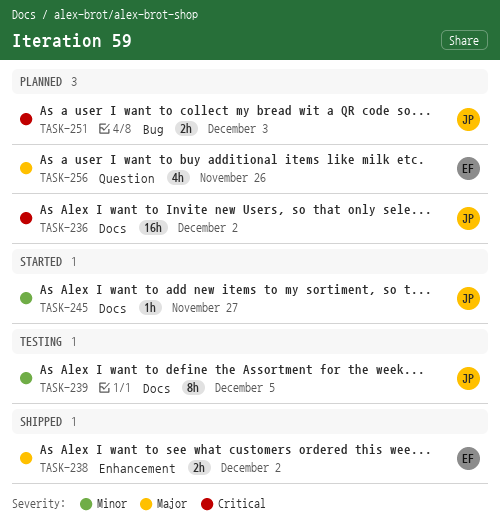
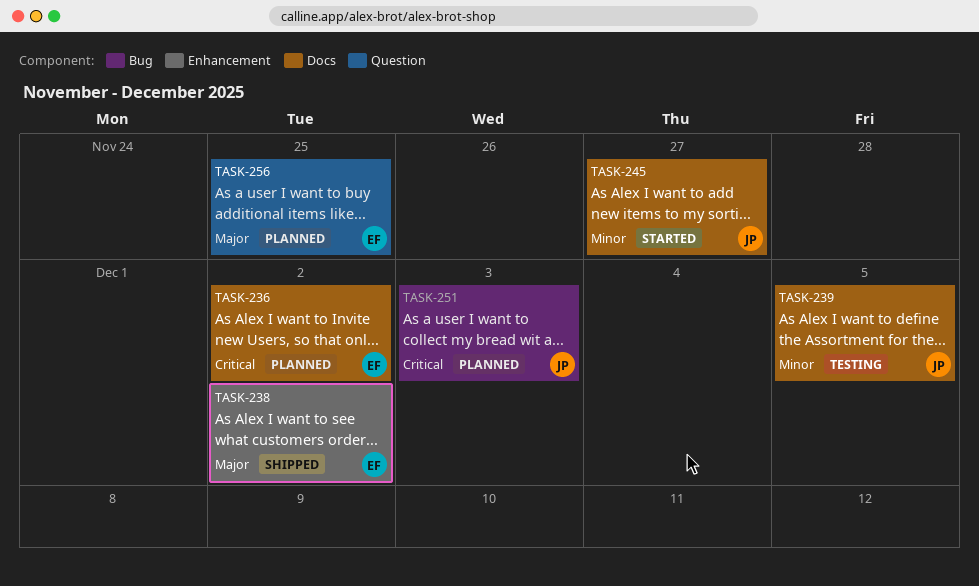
TASK-236, owner: JP -> EF
TASK-256, due: Nov 26 -> Nov 25

